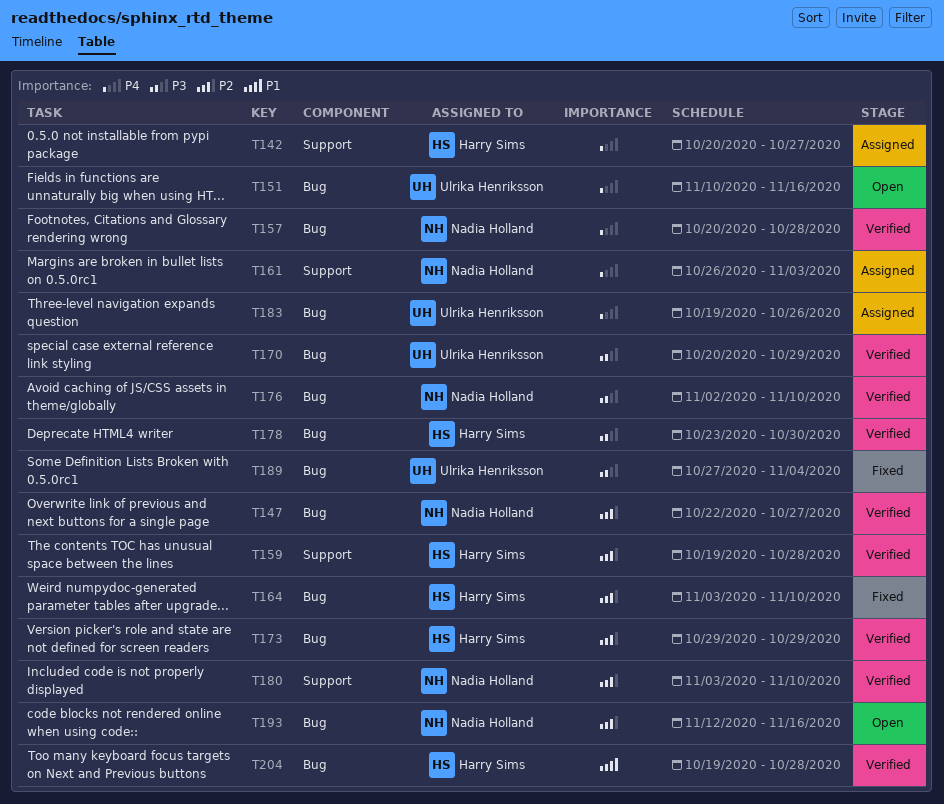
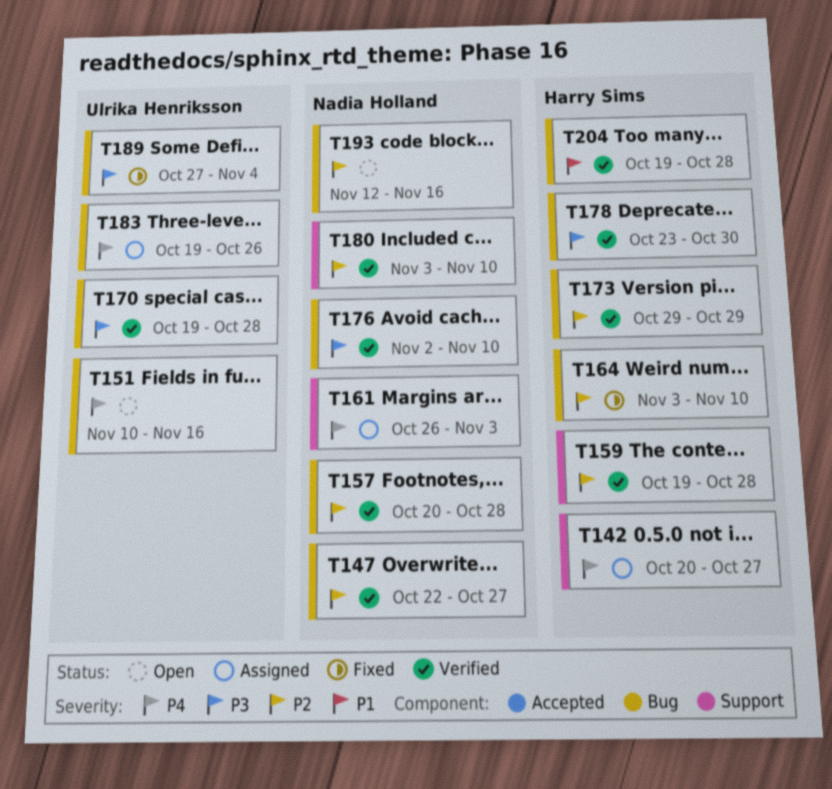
T157, priority: P4 -> P2
T170, start: Oct 20 -> Oct 19
T170, due: Oct 29 -> Oct 28

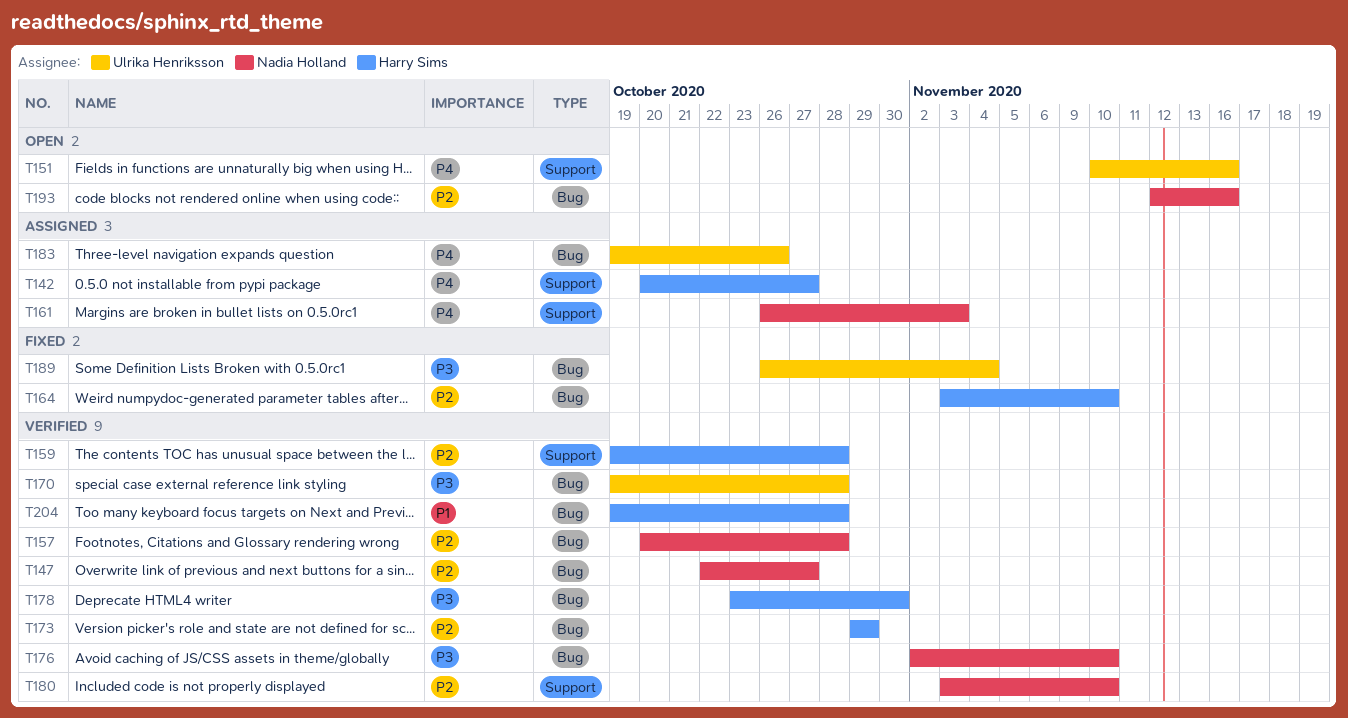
T151, label: Bug -> Support
T189, start: Oct 27 -> Oct 26

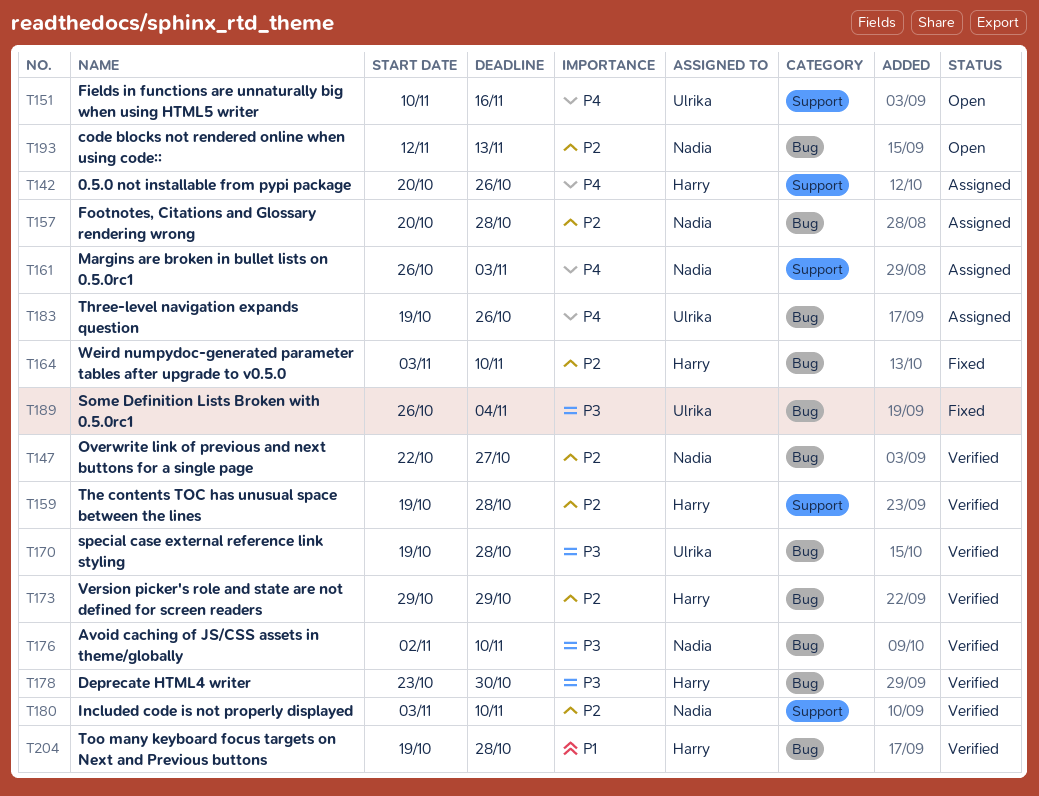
T142, due: Oct 27 -> Oct 26
T157, status: Verified -> Assigned
T193, due: Nov 16 -> Nov 13

